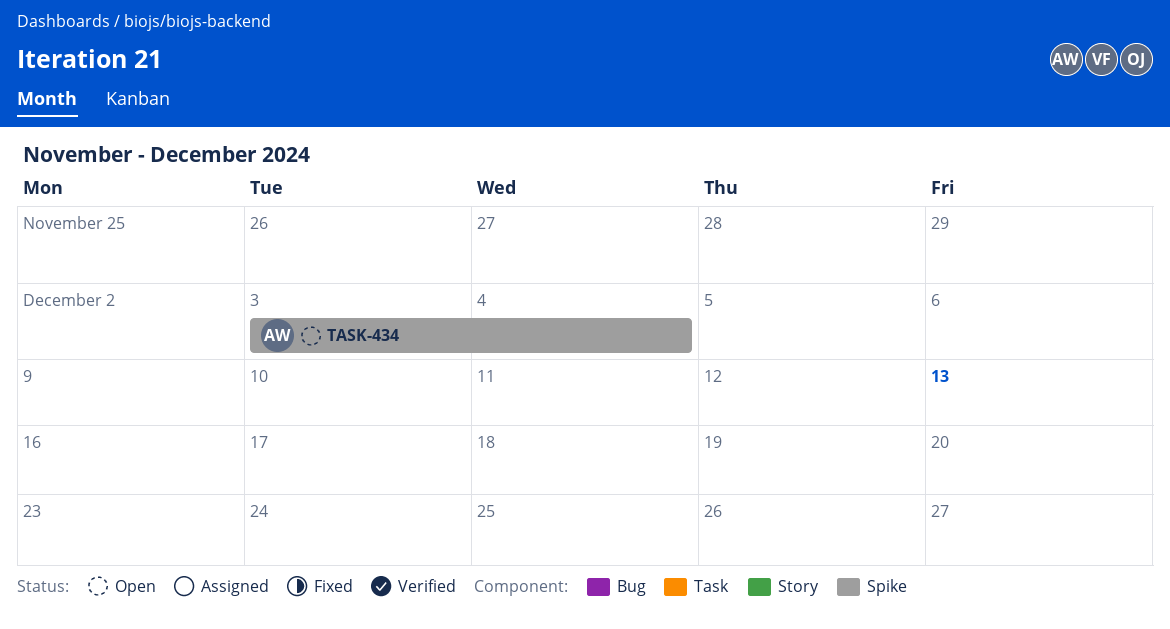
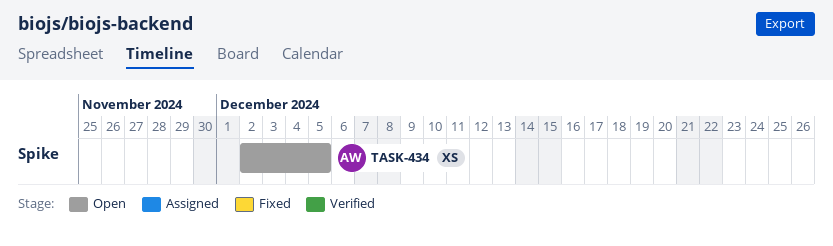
TASK-434, start: Dec 3 -> Dec 2
TASK-434, due: Dec 4 -> Dec 5

